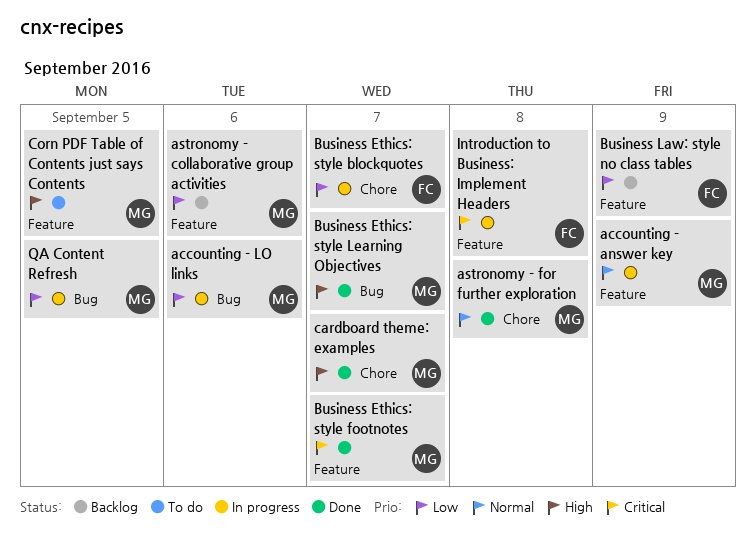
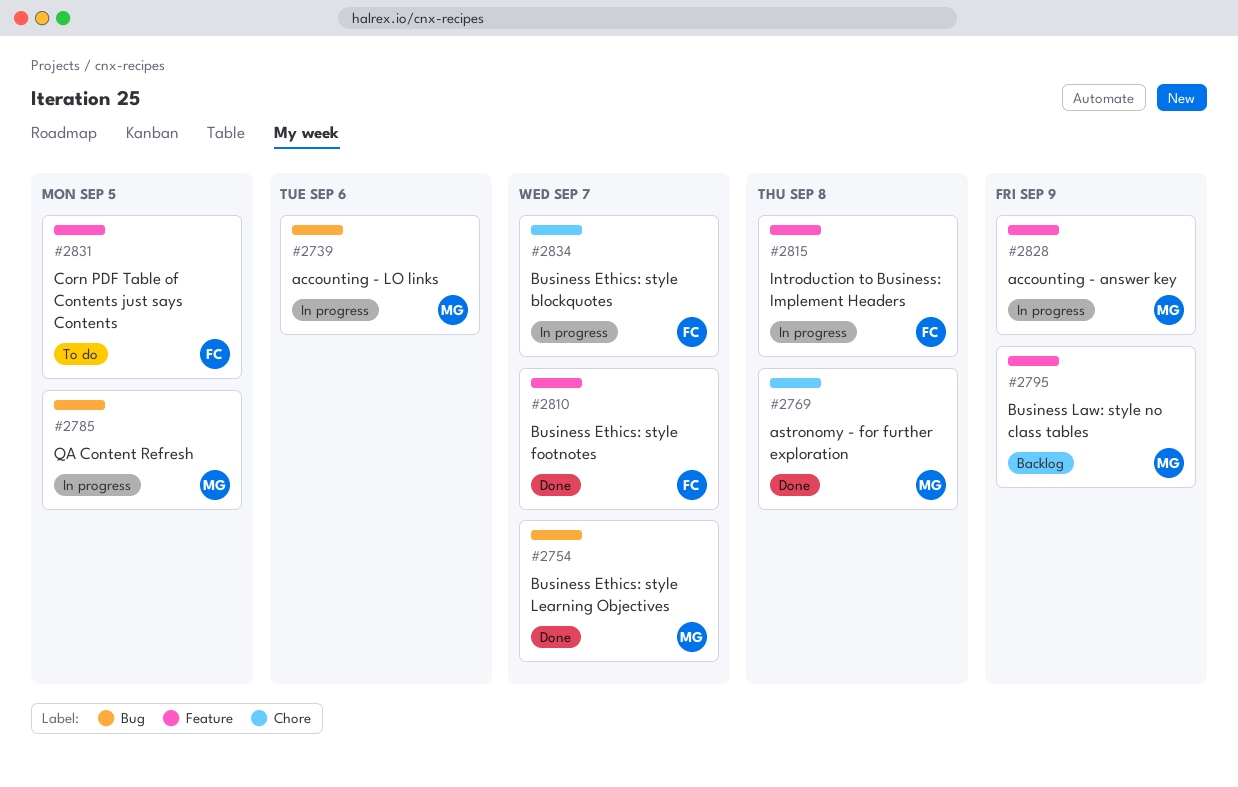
astronomy - collaborative group activities: present -> none
Business Ethics: style footnotes, owner: MG -> FC
Business Law: style no class tables, owner: FC -> MG
cardboard theme: examples: present -> none
Corn PDF Table of Contents just says Contents, owner: MG -> FC

